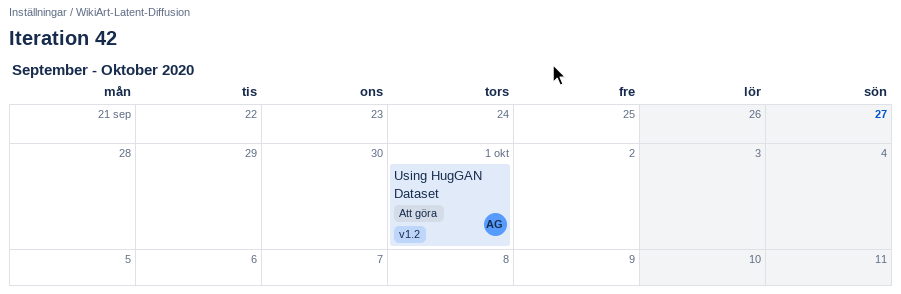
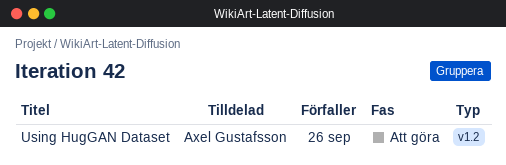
Using HugGAN Dataset, due: Oct 1 -> Sep 26

